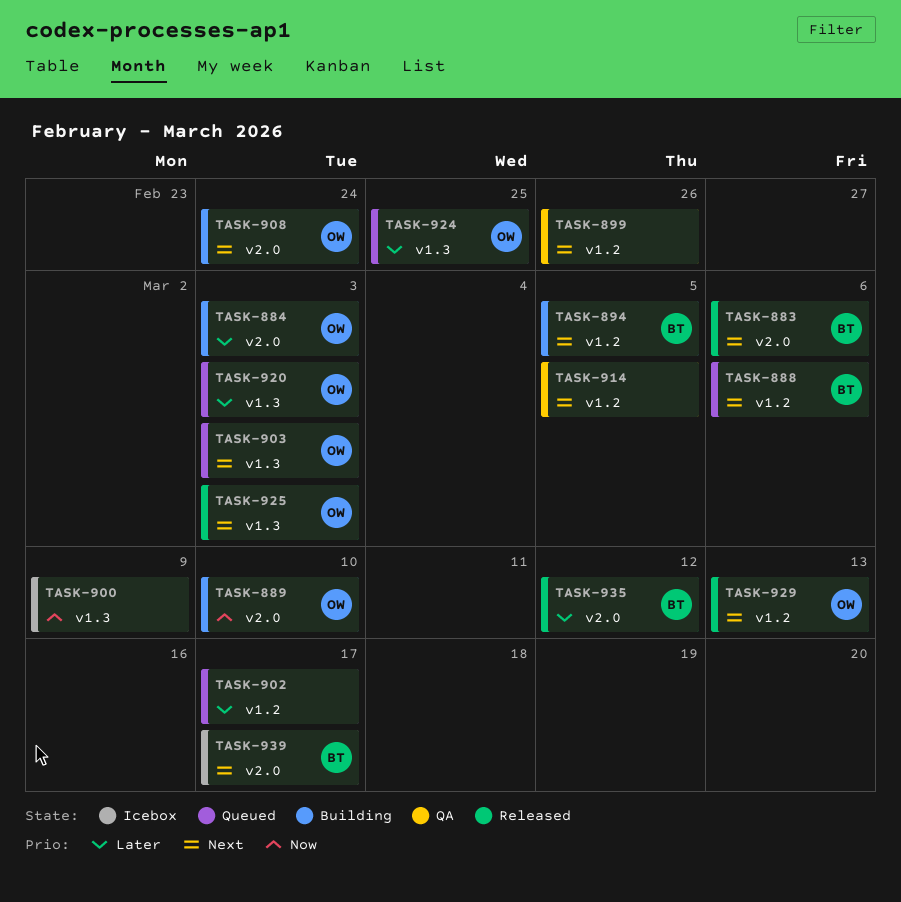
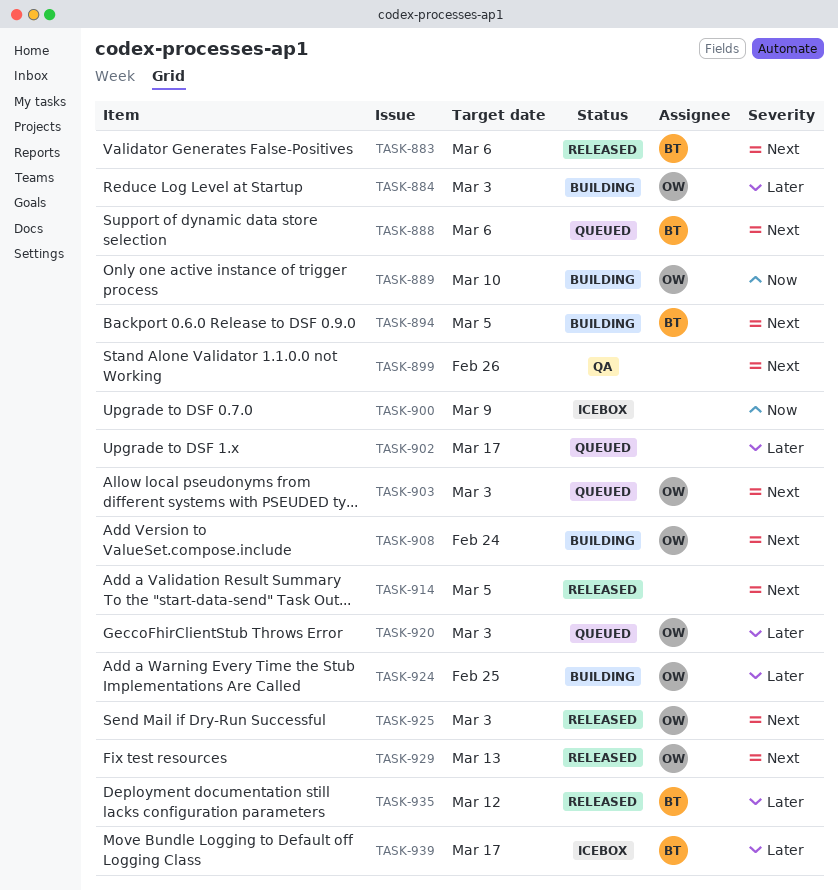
TASK-914, status: QA -> Released
TASK-924, status: Queued -> Building
TASK-939, priority: Next -> Later

